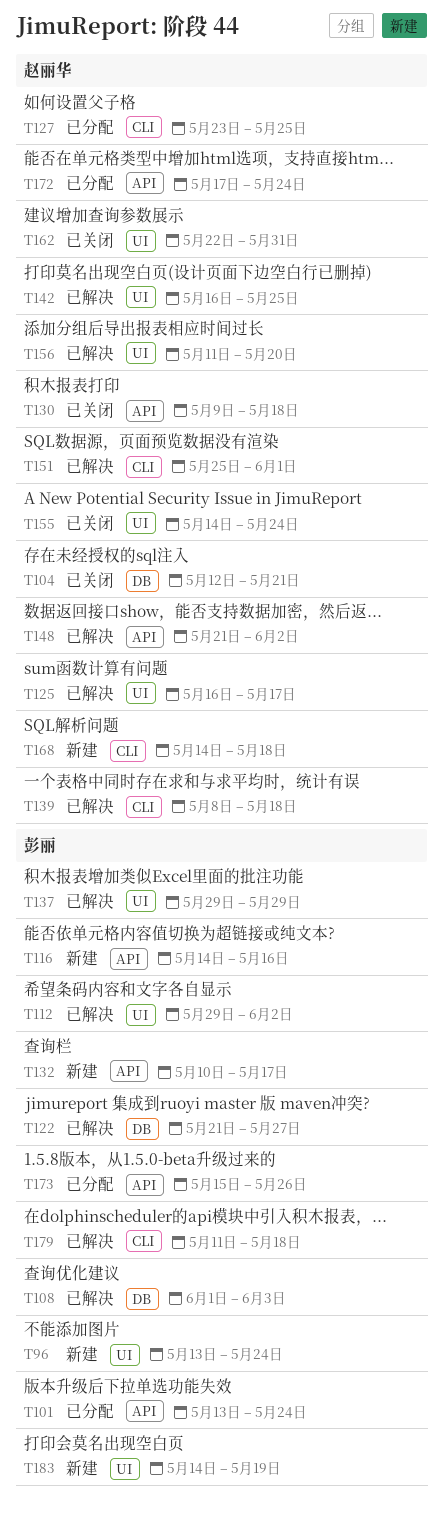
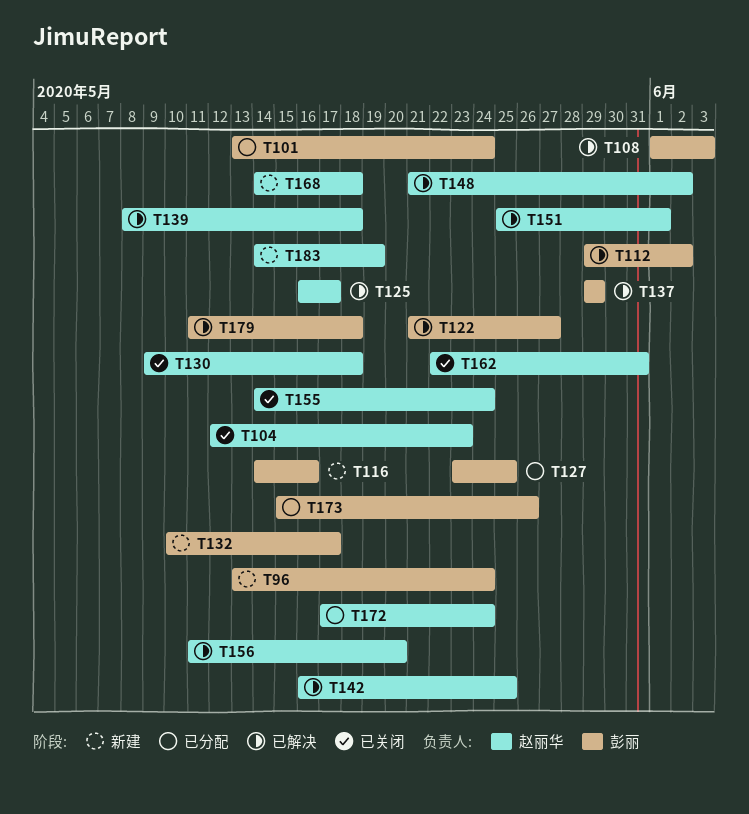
T104, due: May 21 -> May 23
T127, owner: 赵丽华 -> 彭丽
T183, owner: 彭丽 -> 赵丽华

